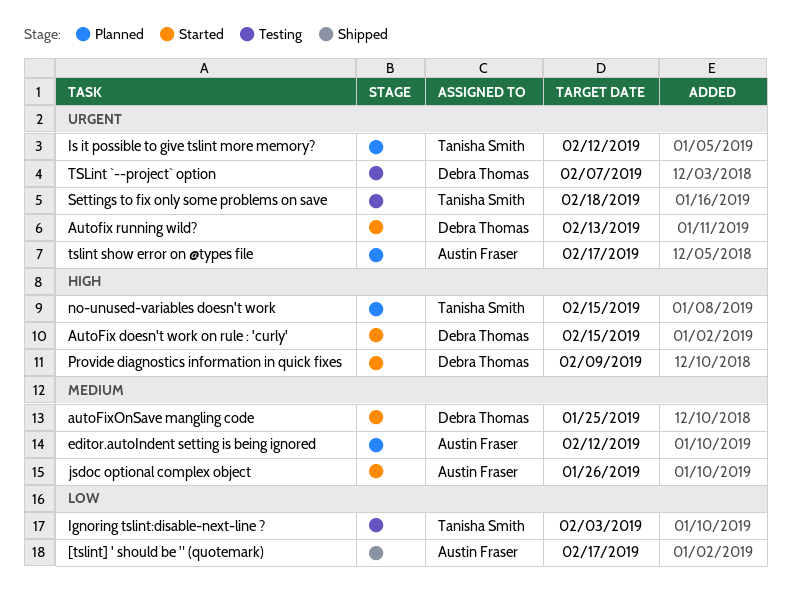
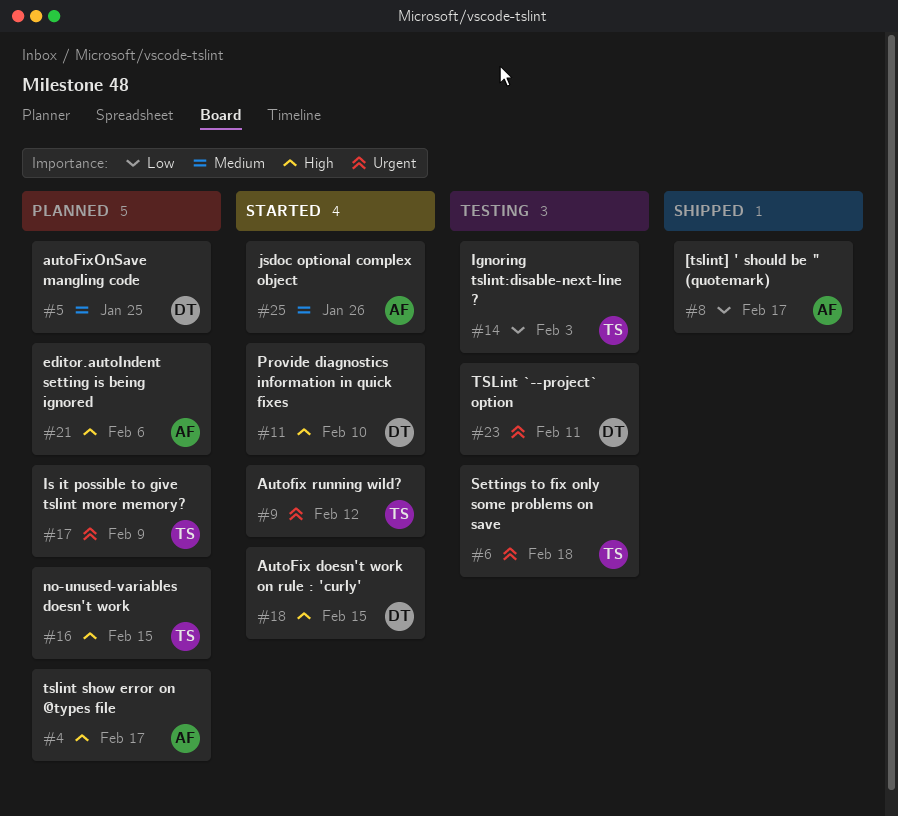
Autofix running wild?, owner: Debra Thomas -> Tanisha Smith
Autofix running wild?, due: Feb 13 -> Feb 12
autoFixOnSave mangling code, status: Started -> Planned
editor.autoIndent setting is being ignored, priority: Medium -> High
editor.autoIndent setting is being ignored, due: Feb 12 -> Feb 6
Is it possible to give tslint more memory?, due: Feb 12 -> Feb 9
Provide diagnostics information in quick fixes, due: Feb 9 -> Feb 10
TSLint `--project` option, due: Feb 7 -> Feb 11
tslint show error on @types file, priority: Urgent -> High

